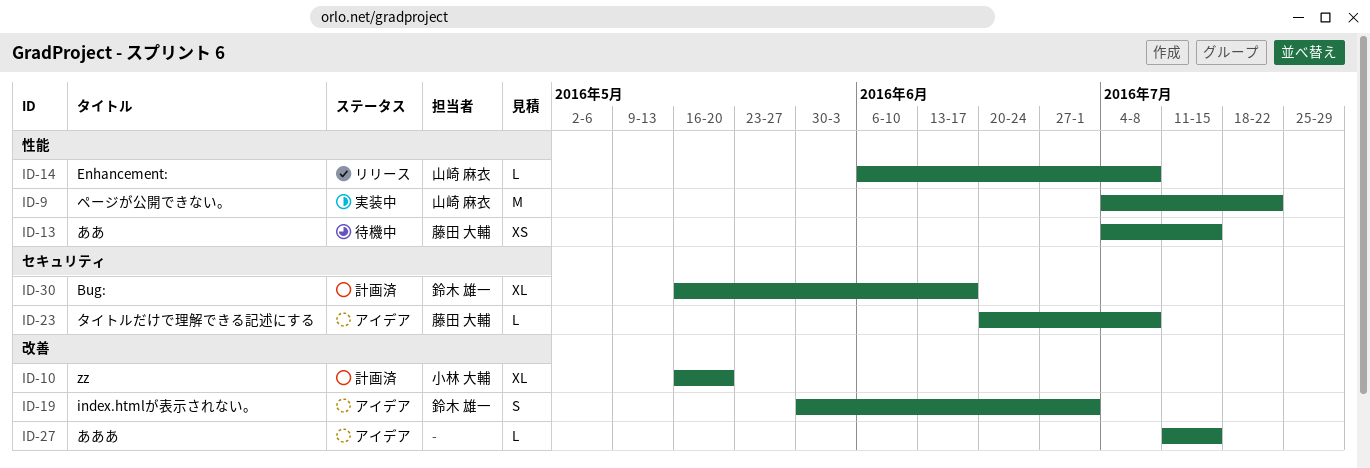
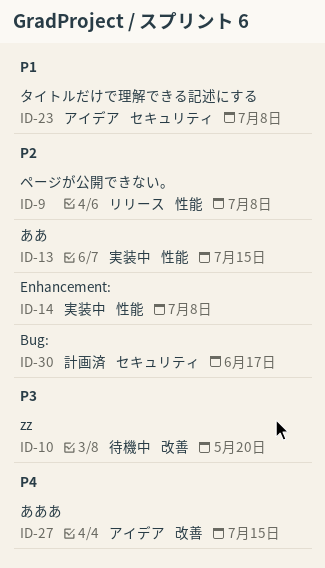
ID-9, status: 実装中 -> リリース
ID-9, due: Jul 22 -> Jul 8
ID-10, status: 計画済 -> 待機中
ID-13, status: 待機中 -> 実装中
ID-14, status: リリース -> 実装中
ID-19: present -> none

